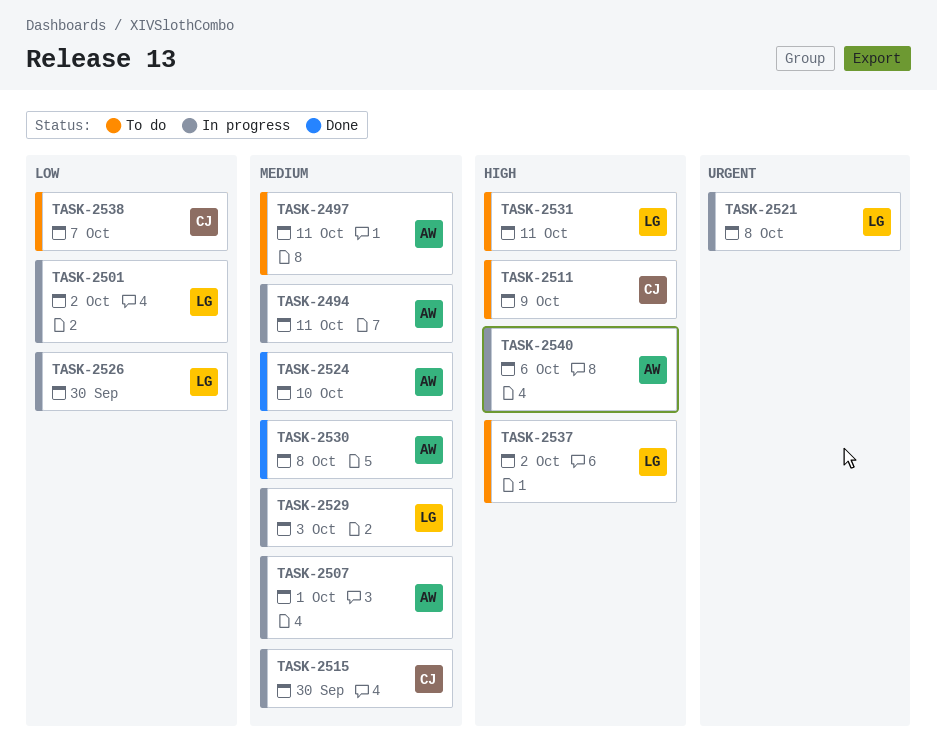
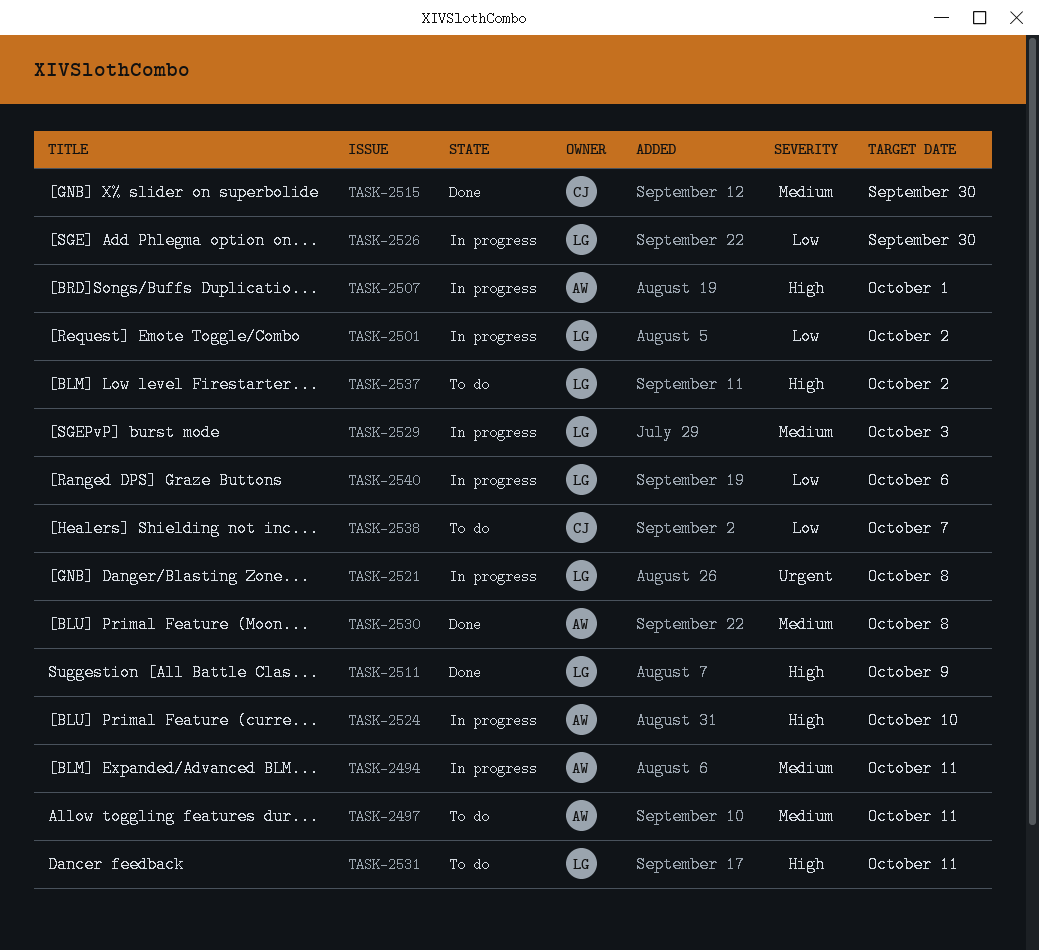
TASK-2507, priority: Medium -> High
TASK-2511, status: To do -> Done
TASK-2511, owner: CJ -> LG
TASK-2515, status: In progress -> Done
TASK-2524, status: Done -> In progress
TASK-2524, priority: Medium -> High
TASK-2540, owner: AW -> LG
TASK-2540, priority: High -> Low

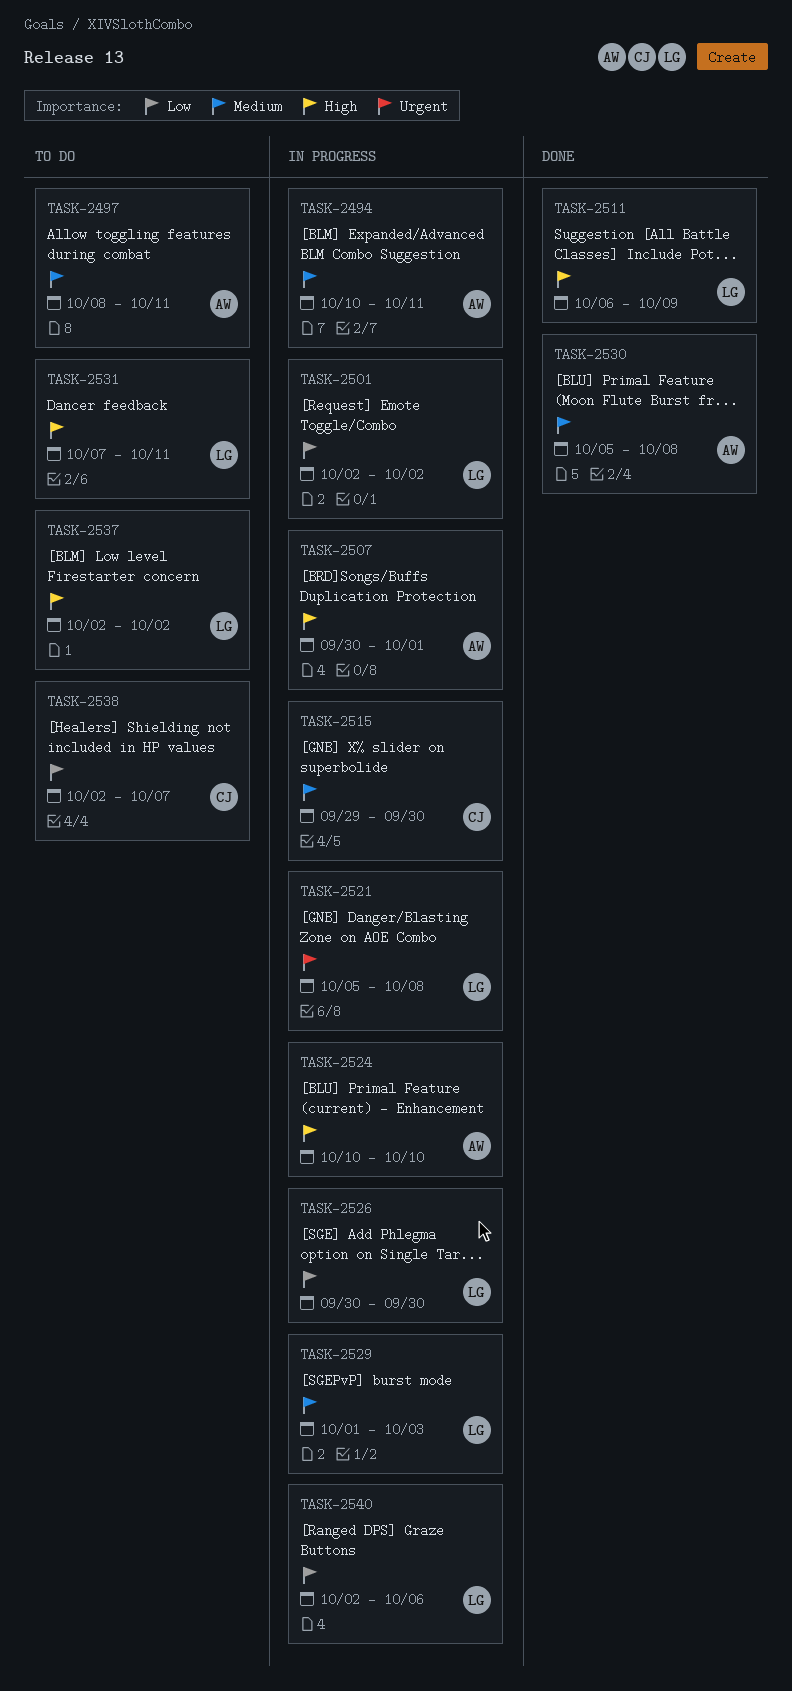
TASK-2515, status: Done -> In progress

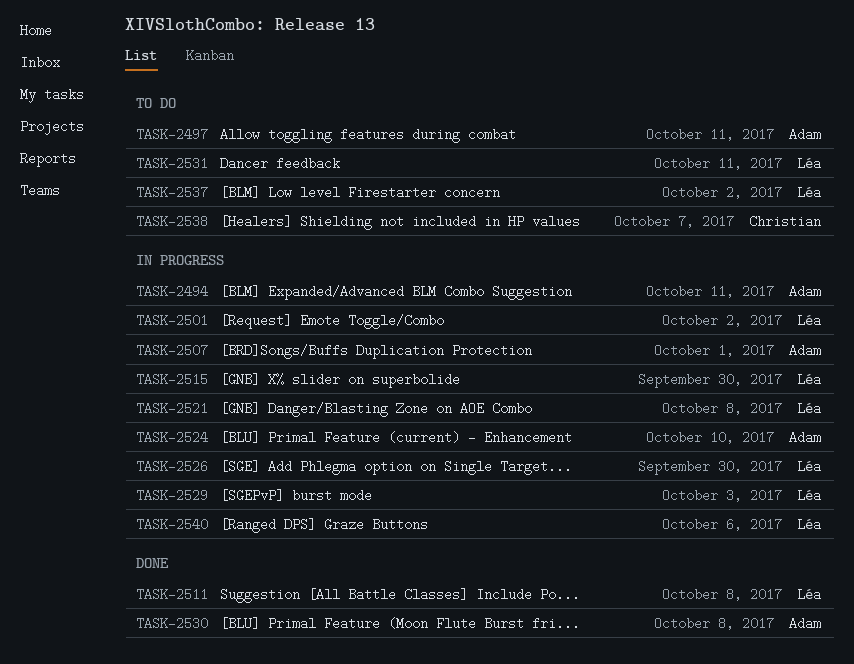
TASK-2511, due: Oct 9 -> Oct 8
TASK-2515, owner: Christian -> Léa

